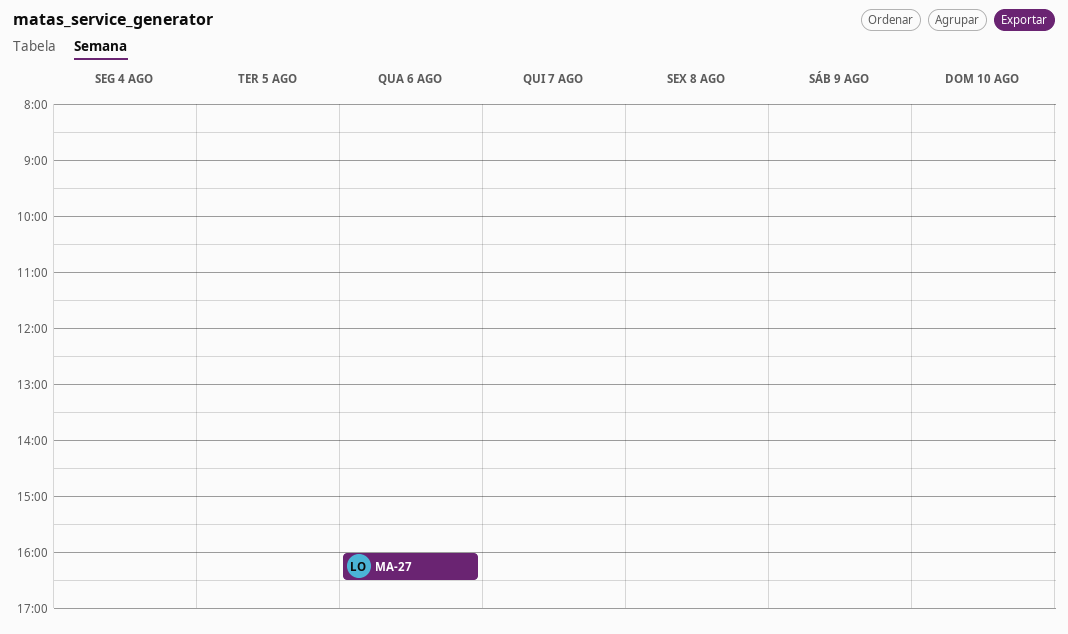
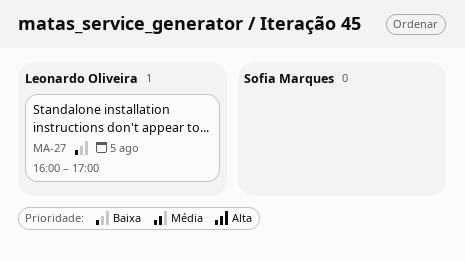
MA-27, day: Aug 6 -> Aug 5
MA-27, ends: 16:30 -> 17:00

